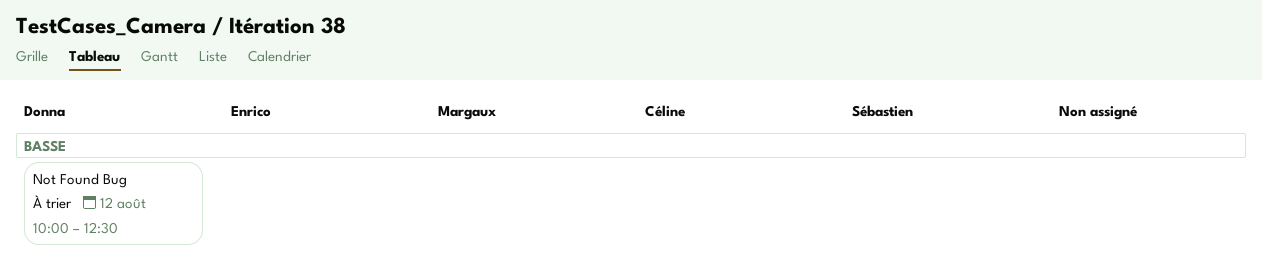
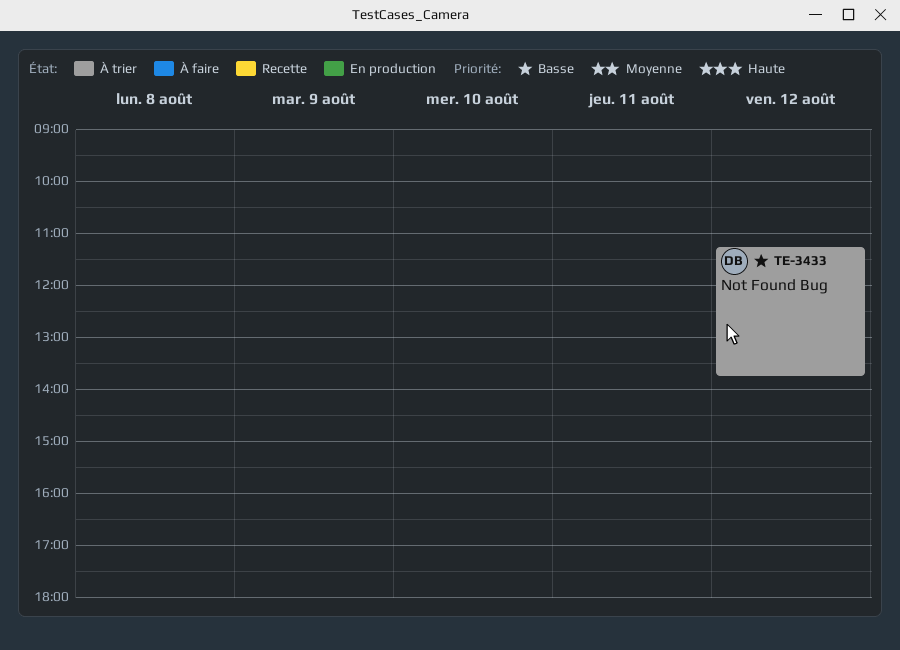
Not Found Bug, begins: 10:00 -> 11:15
Not Found Bug, ends: 12:30 -> 13:45

